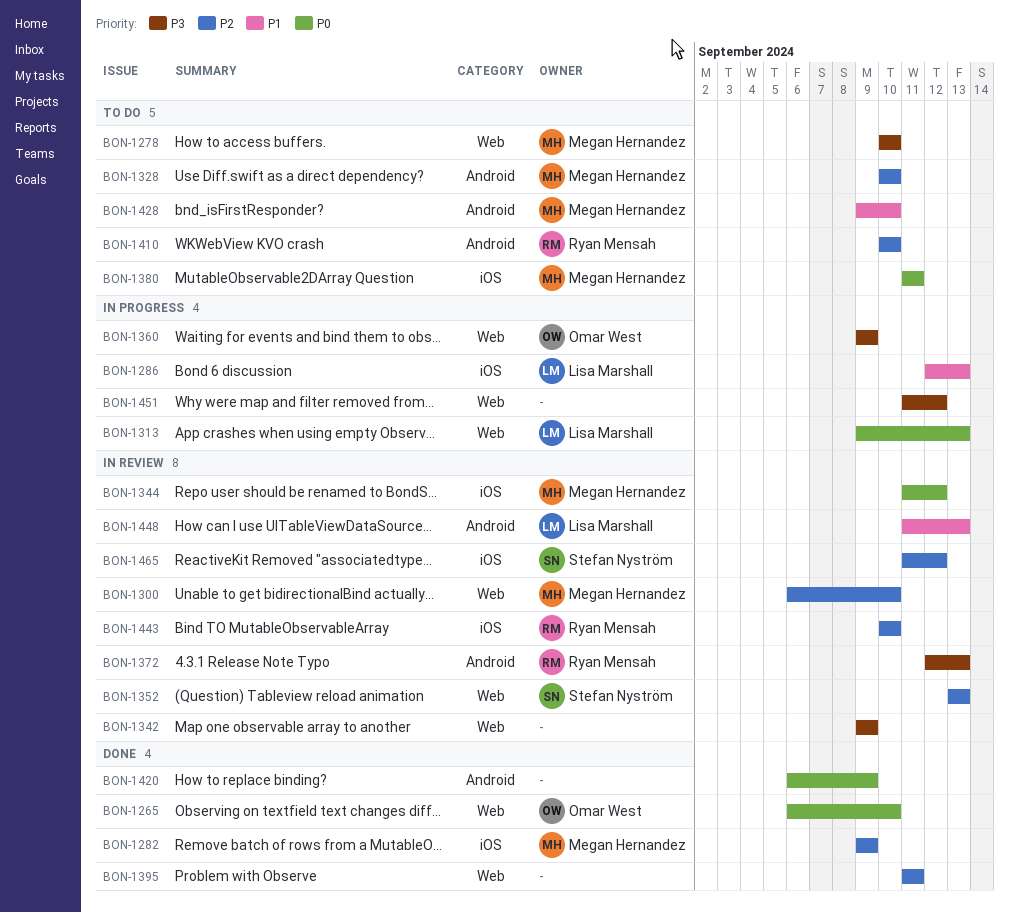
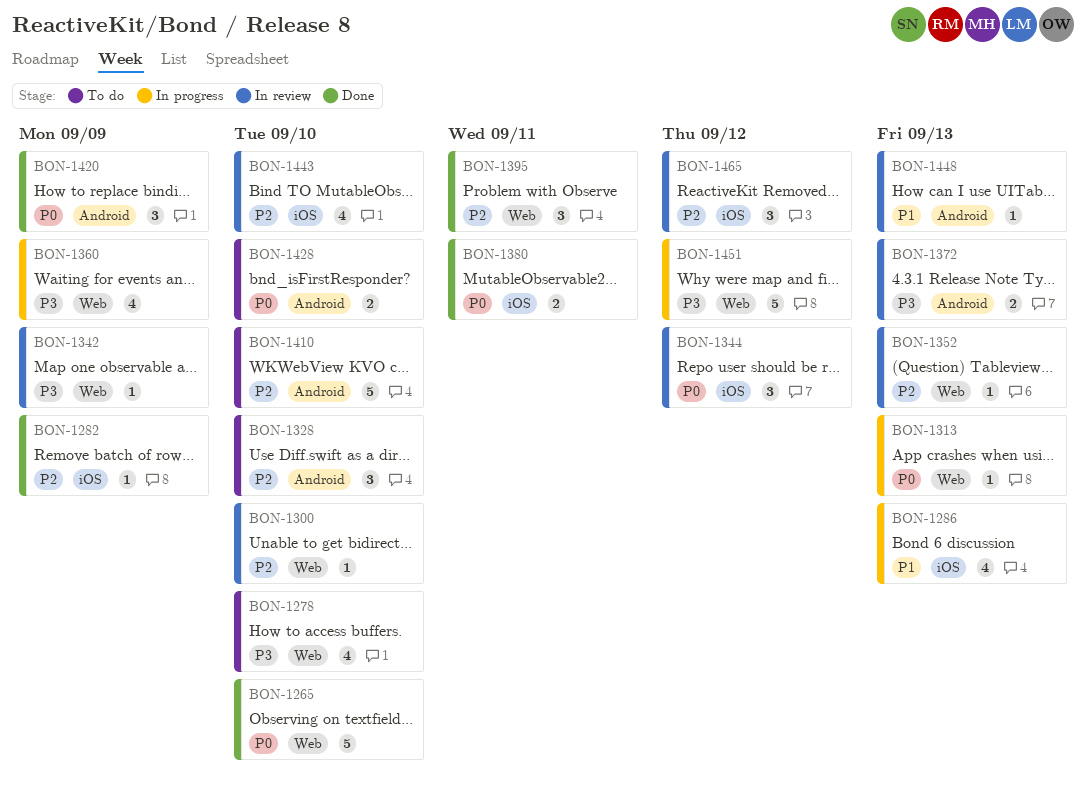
BON-1380, status: To do -> Done
BON-1428, priority: P1 -> P0

